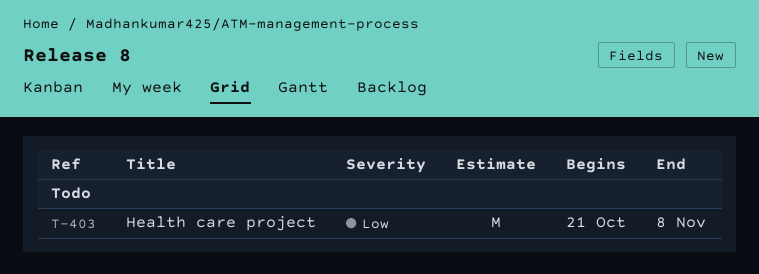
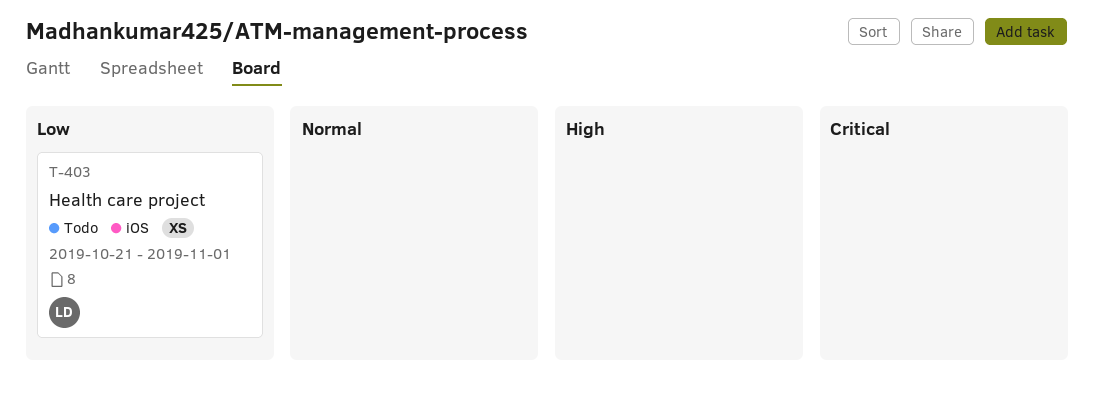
T-403, estimate: M -> XS
T-403, due: Nov 8 -> Nov 1

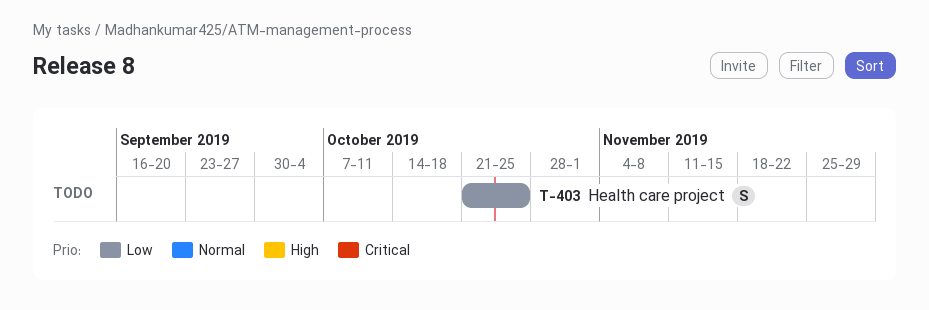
T-403, estimate: XS -> S
T-403, due: Nov 1 -> Oct 25

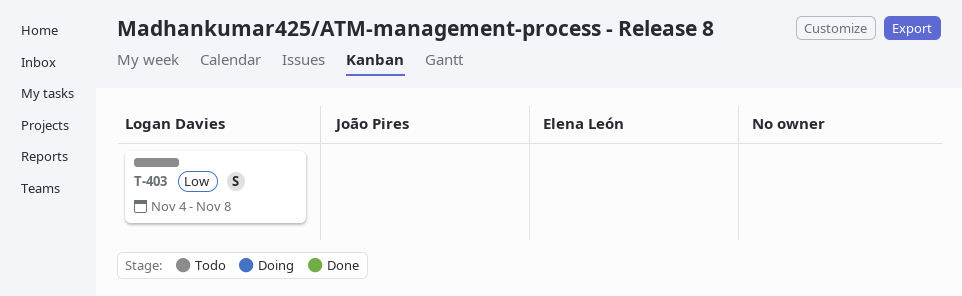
T-403, start: Oct 21 -> Nov 4
T-403, due: Oct 25 -> Nov 8

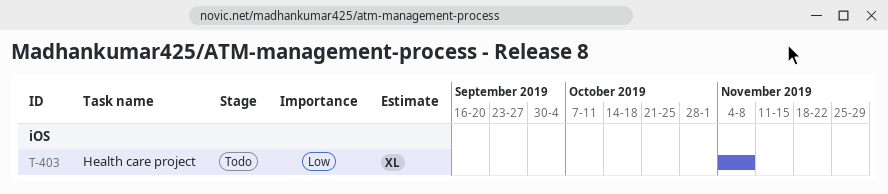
T-403, estimate: S -> XL

